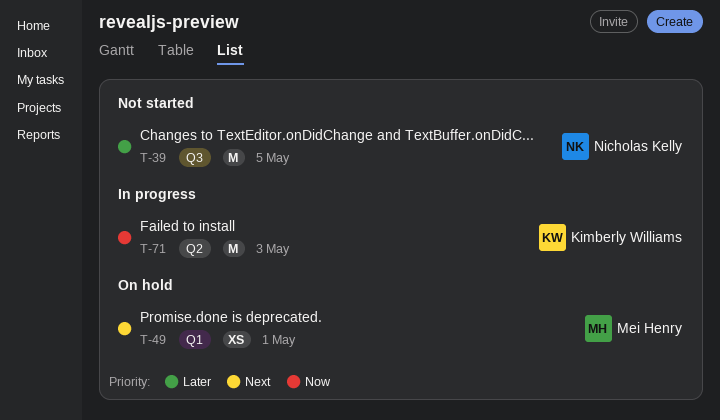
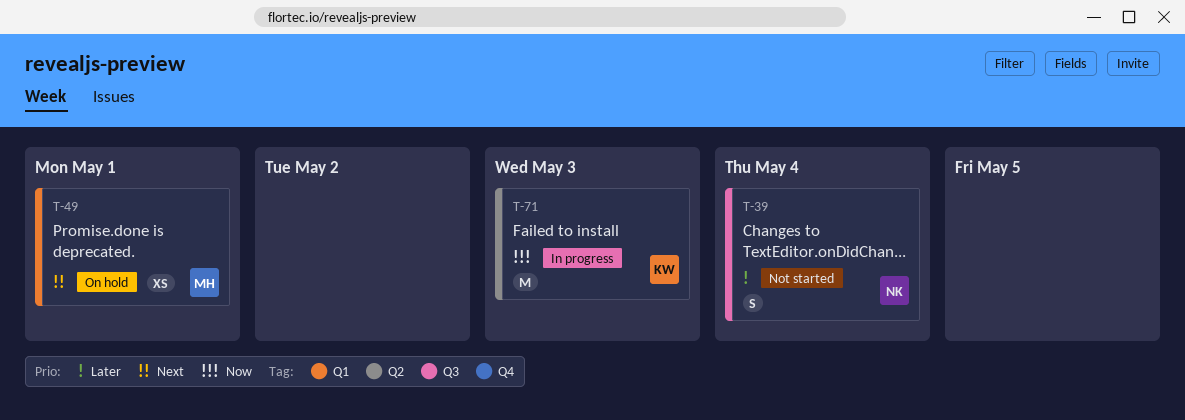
T-39, estimate: M -> S
T-39, due: May 5 -> May 4

